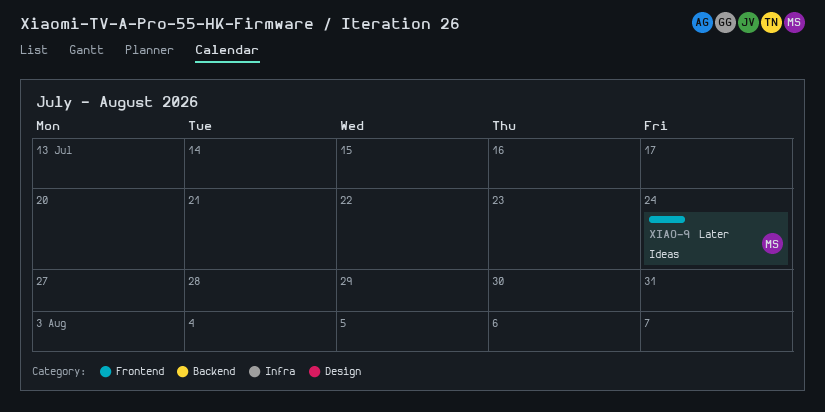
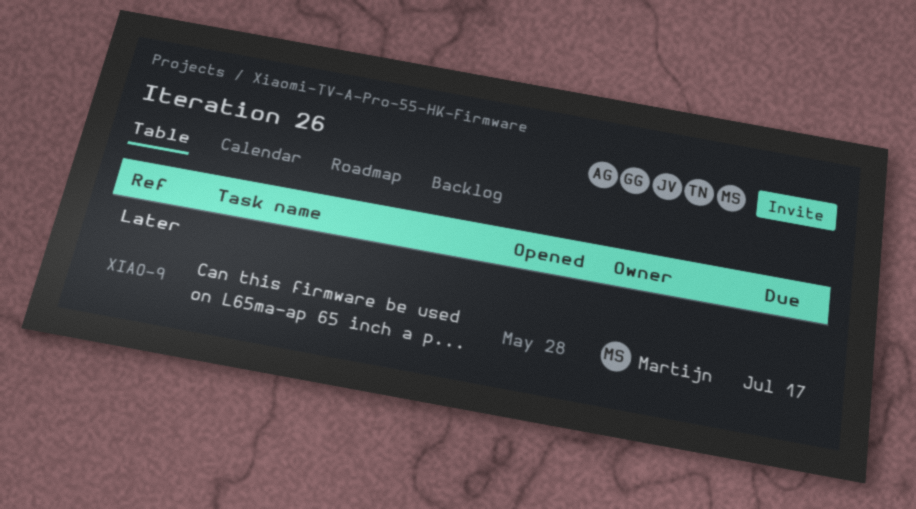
XIAO-9, due: Jul 24 -> Jul 17

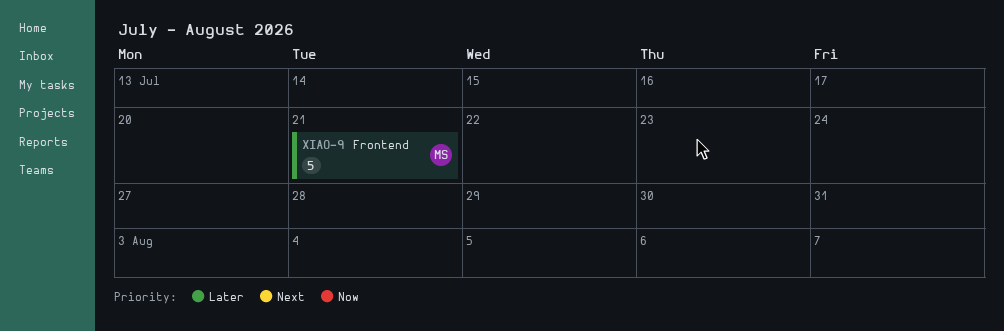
XIAO-9, due: Jul 17 -> Jul 21

